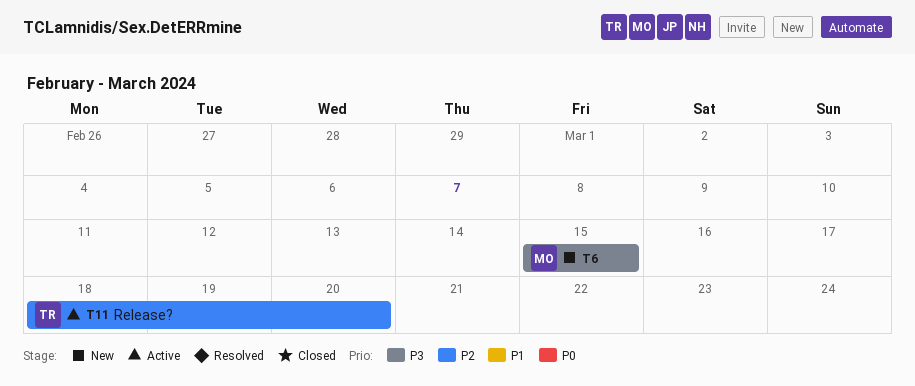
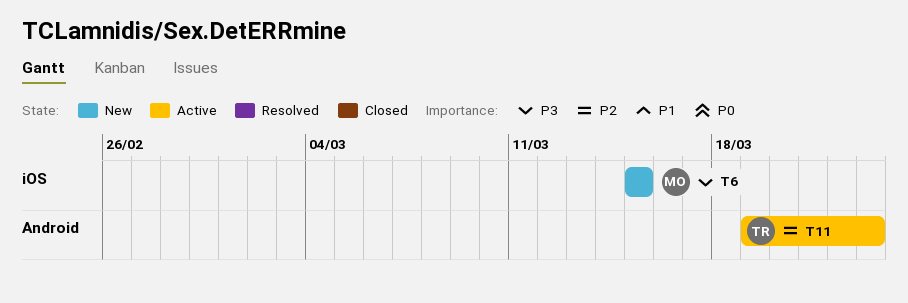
T11, start: Mar 18 -> Mar 19
T11, due: Mar 20 -> Mar 23

